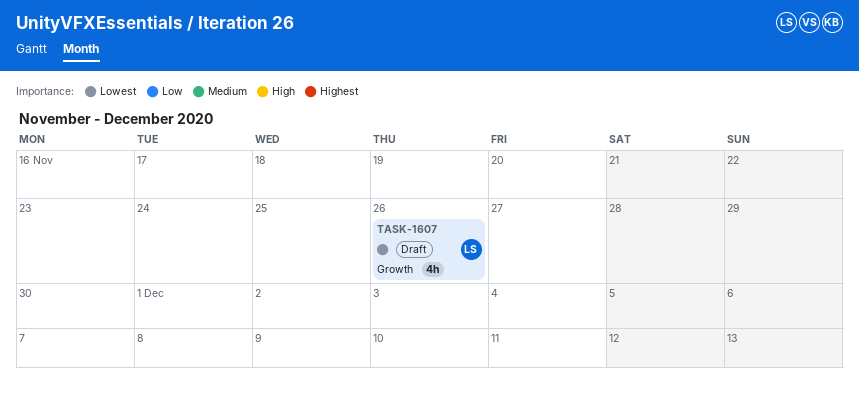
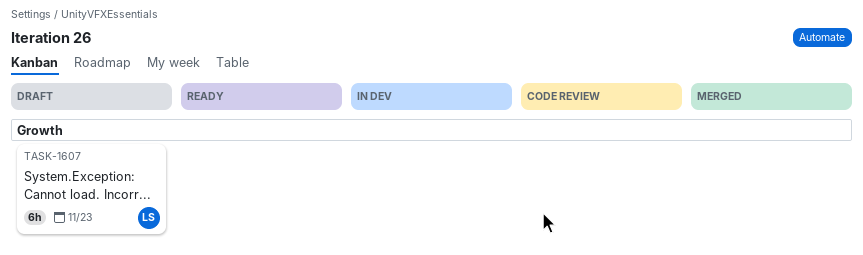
TASK-1607, estimate: 4h -> 6h
TASK-1607, due: Nov 26 -> Nov 23

